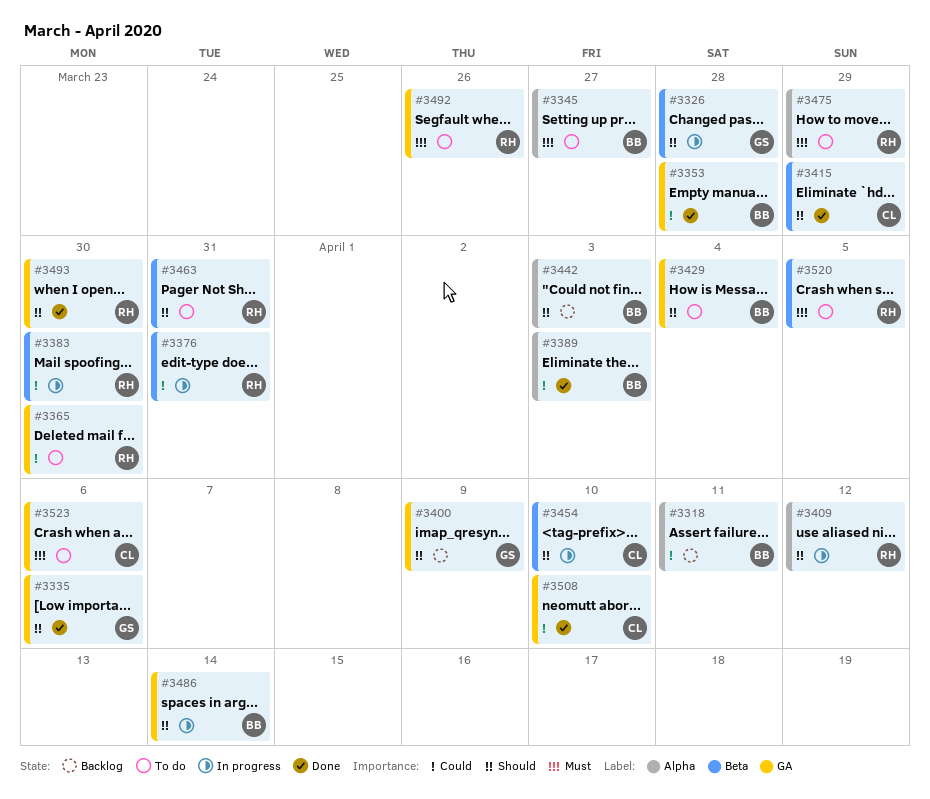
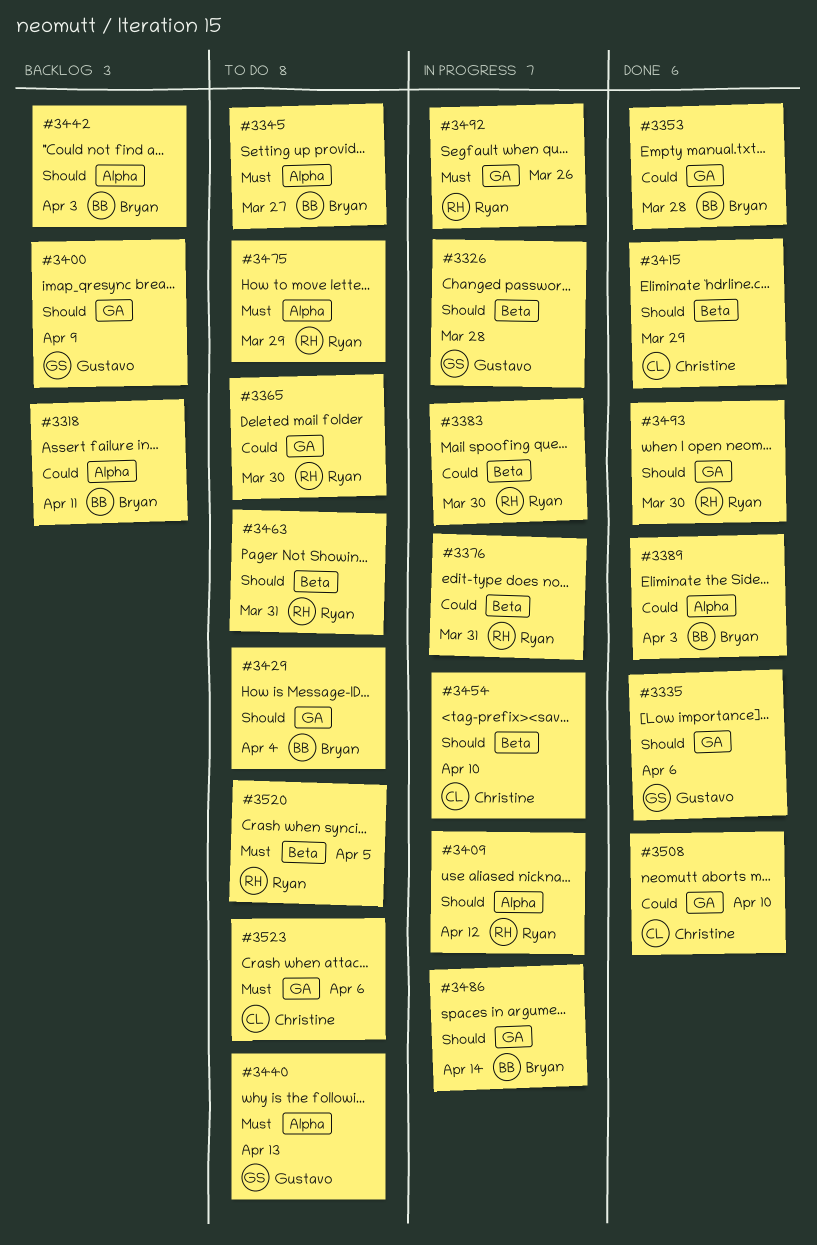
#3440: none -> present
#3492, status: To do -> In progress

